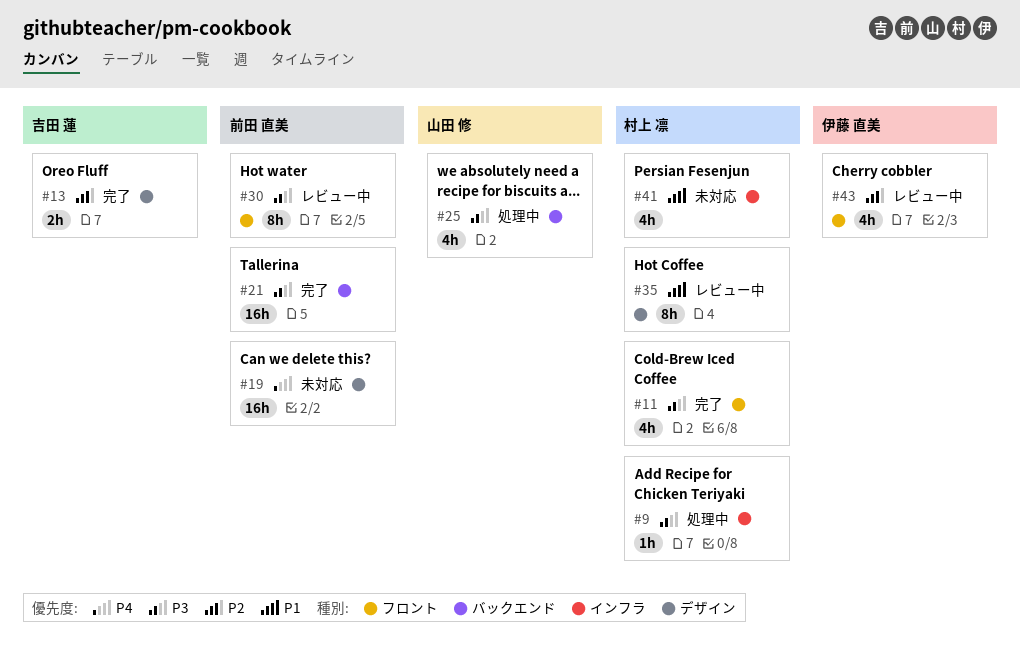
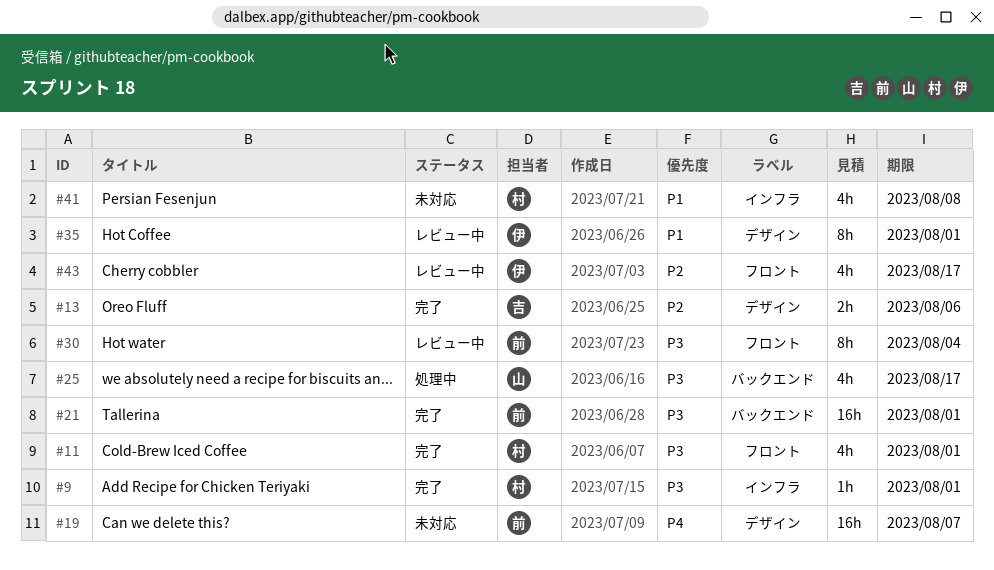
#9, status: 処理中 -> 完了
#35, owner: 村上 凛 -> 伊藤 直美

